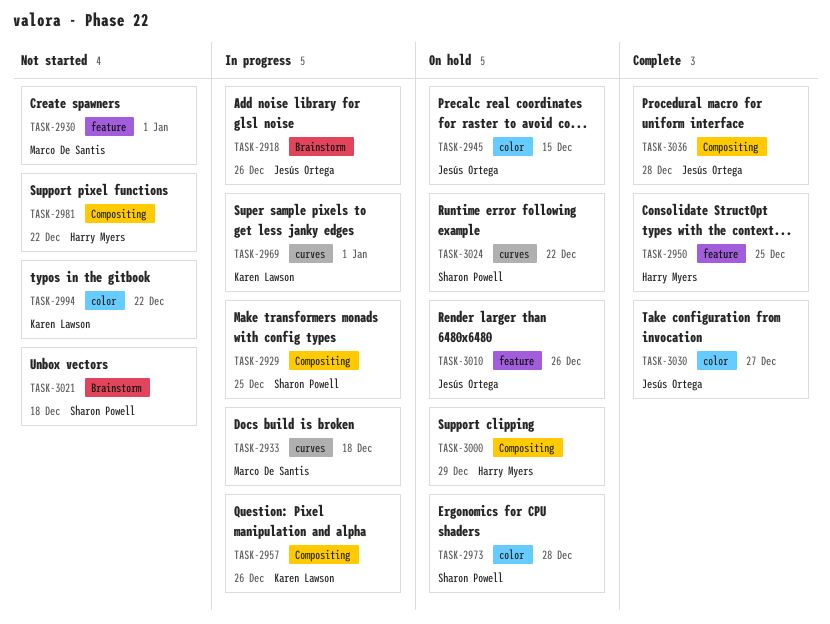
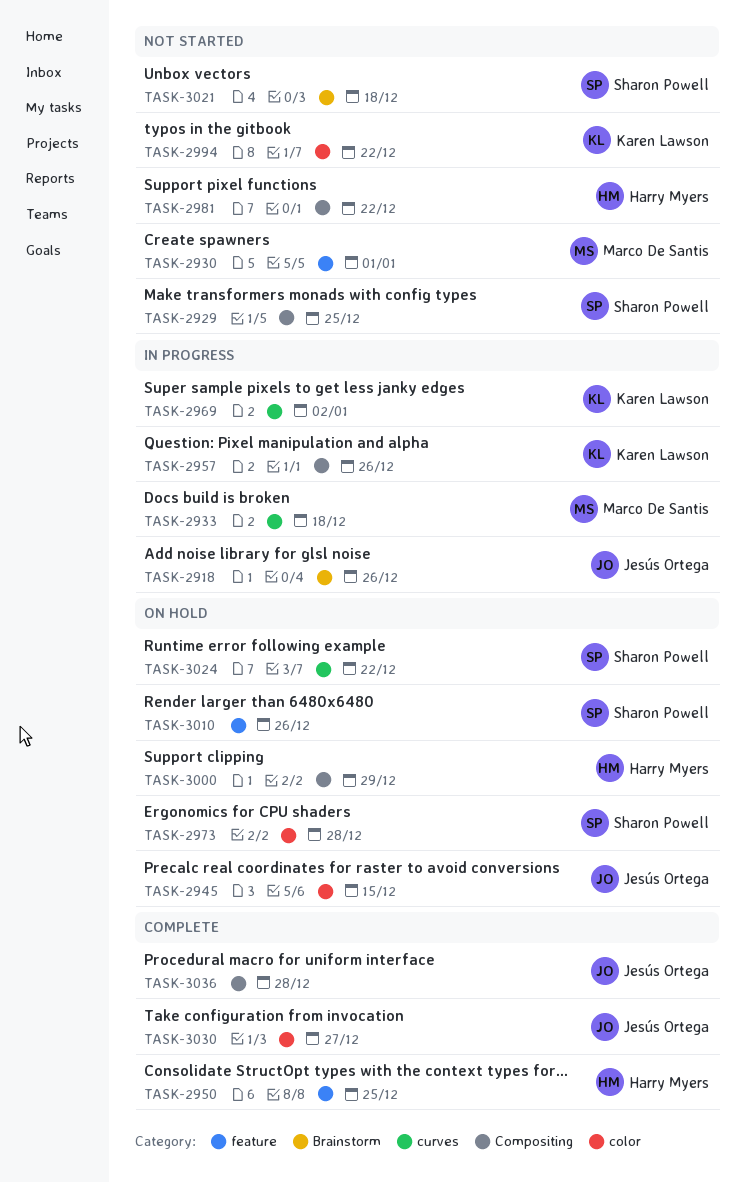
TASK-2929, status: In progress -> Not started
TASK-2969, due: Jan 1 -> Jan 2
TASK-3010, owner: Jesús Ortega -> Sharon Powell

